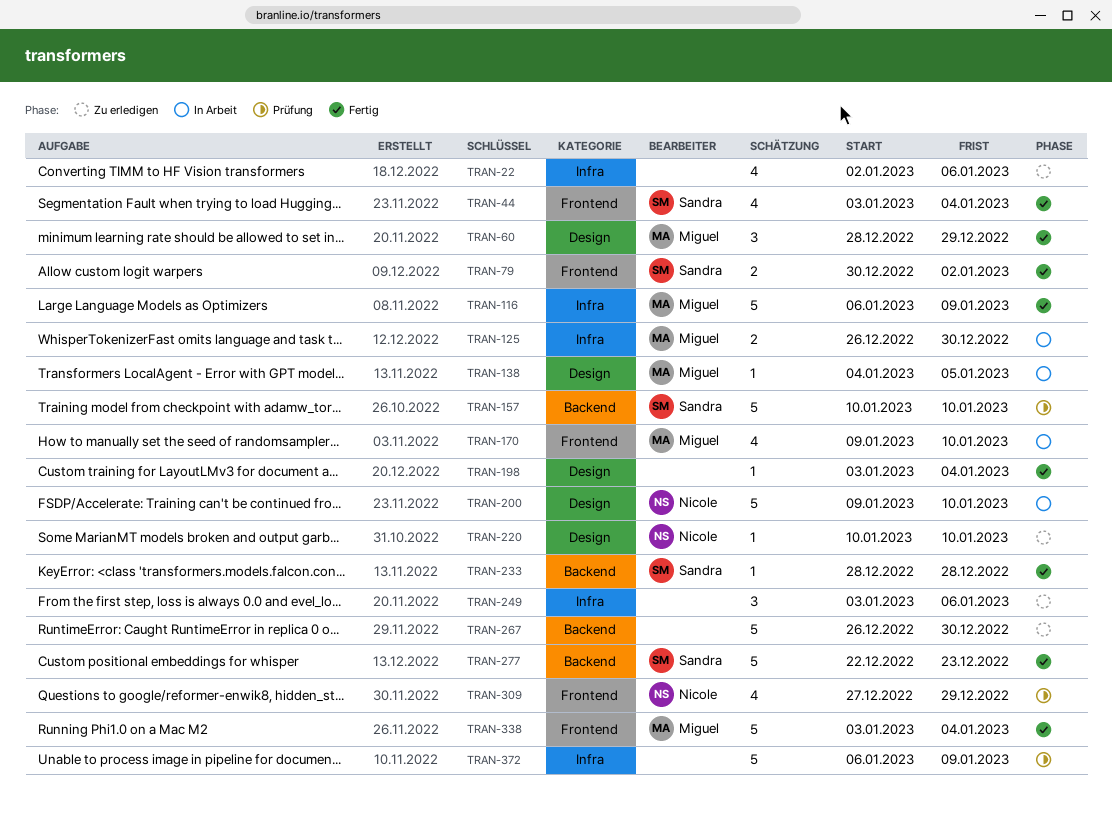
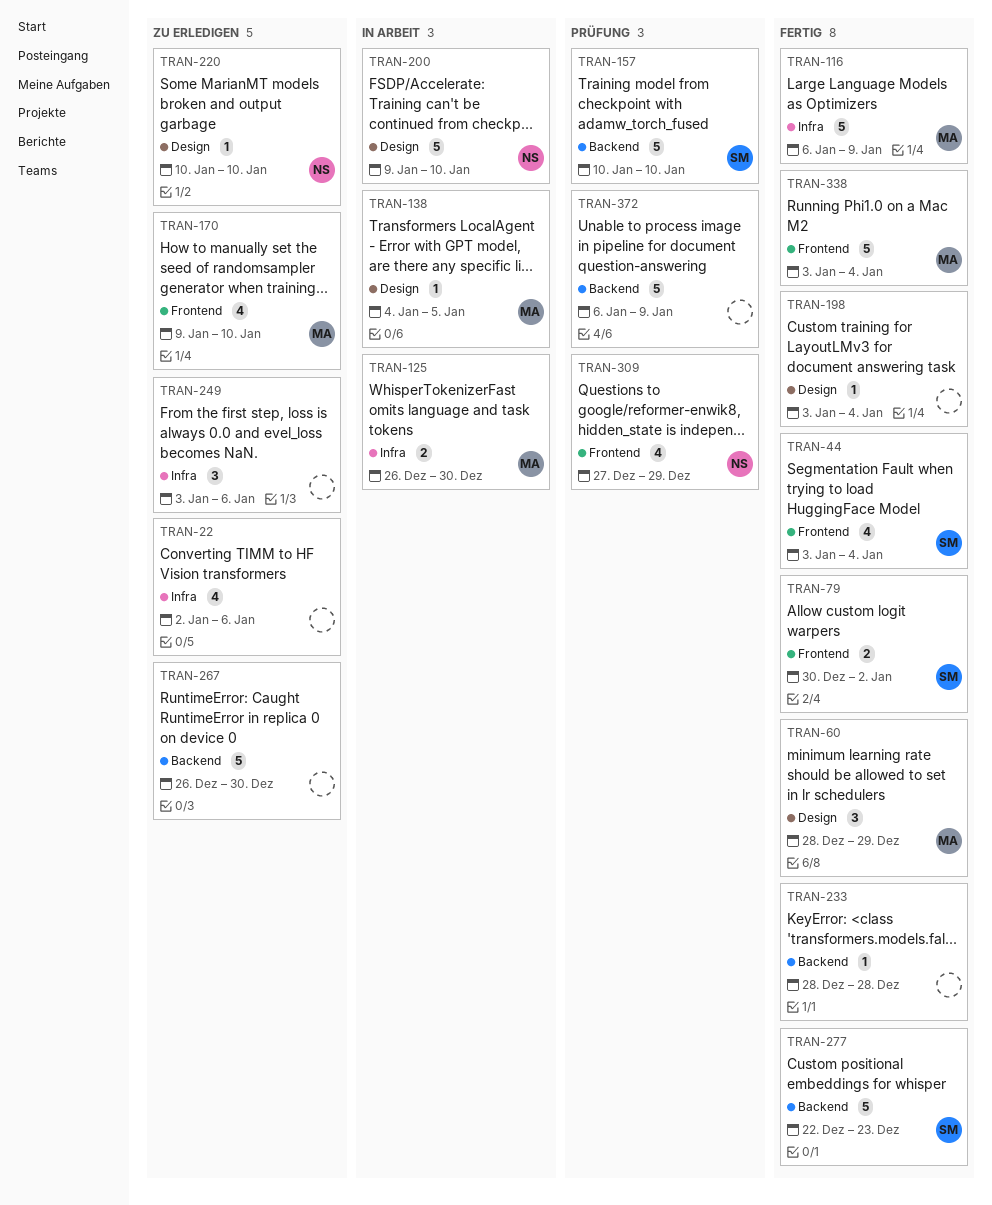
TRAN-170, status: In Arbeit -> Zu erledigen
TRAN-233, owner: Sandra -> none
TRAN-372, label: Infra -> Backend

